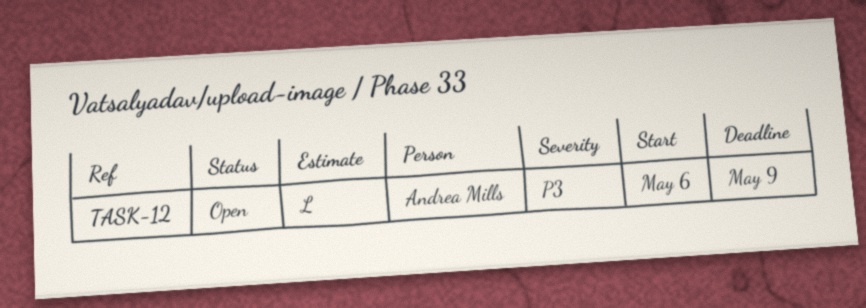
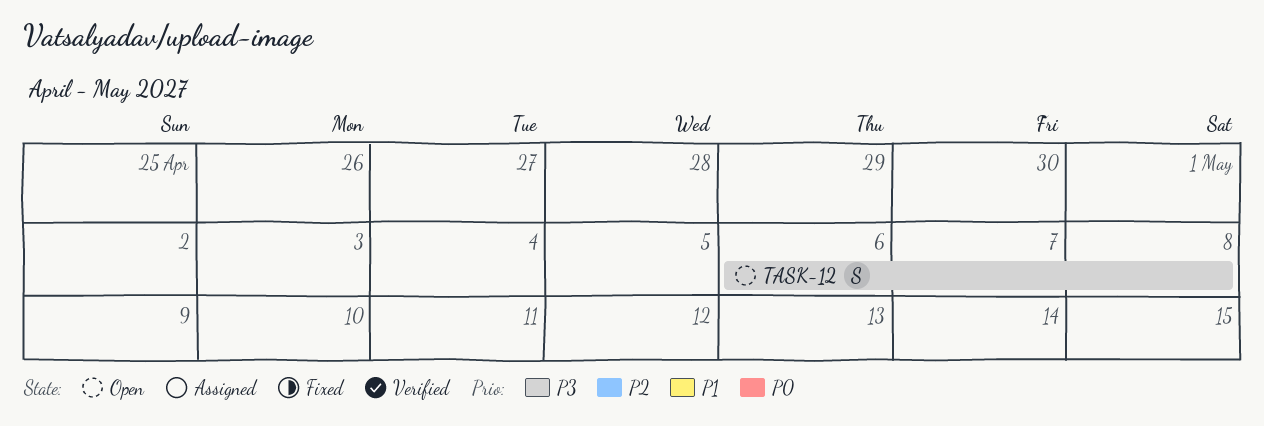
TASK-12, estimate: L -> S
TASK-12, due: May 9 -> May 8

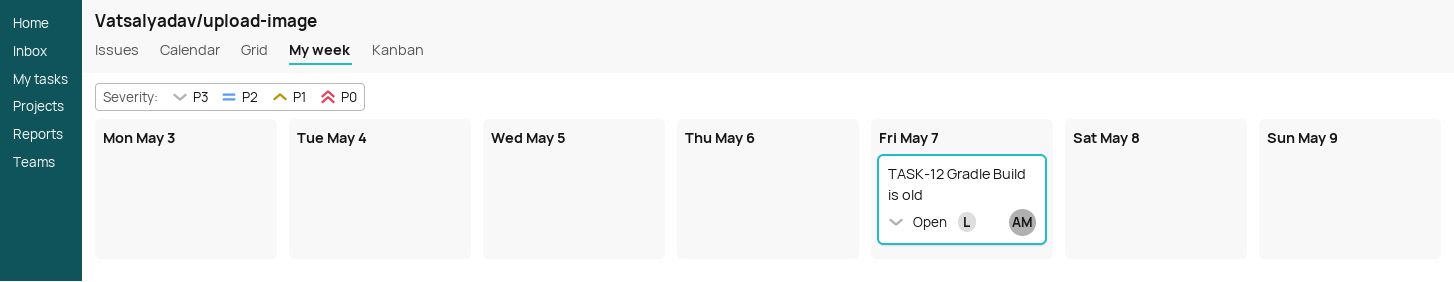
TASK-12, estimate: S -> L
TASK-12, due: May 8 -> May 7

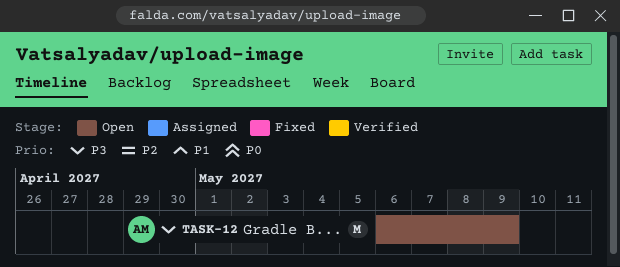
TASK-12, estimate: L -> M
TASK-12, due: May 7 -> May 9

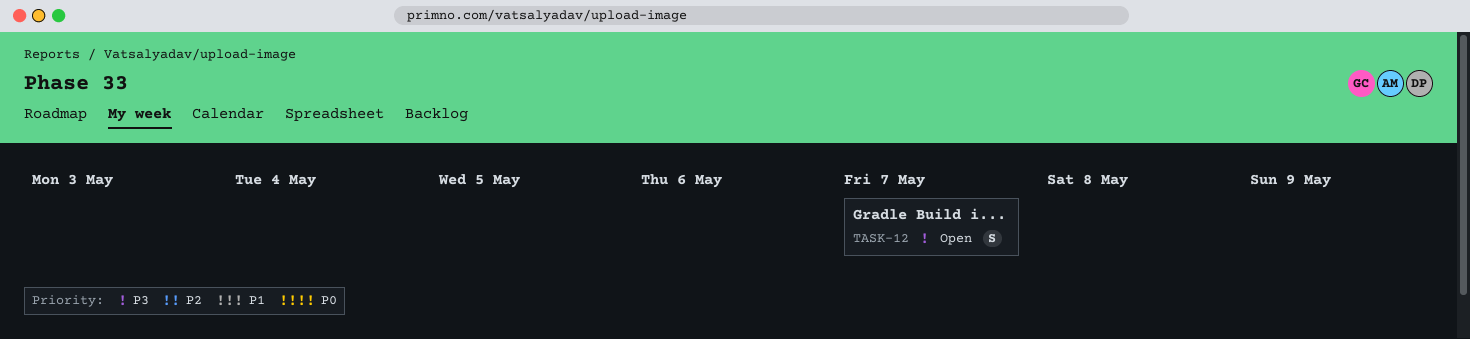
TASK-12, estimate: M -> S
TASK-12, due: May 9 -> May 7

